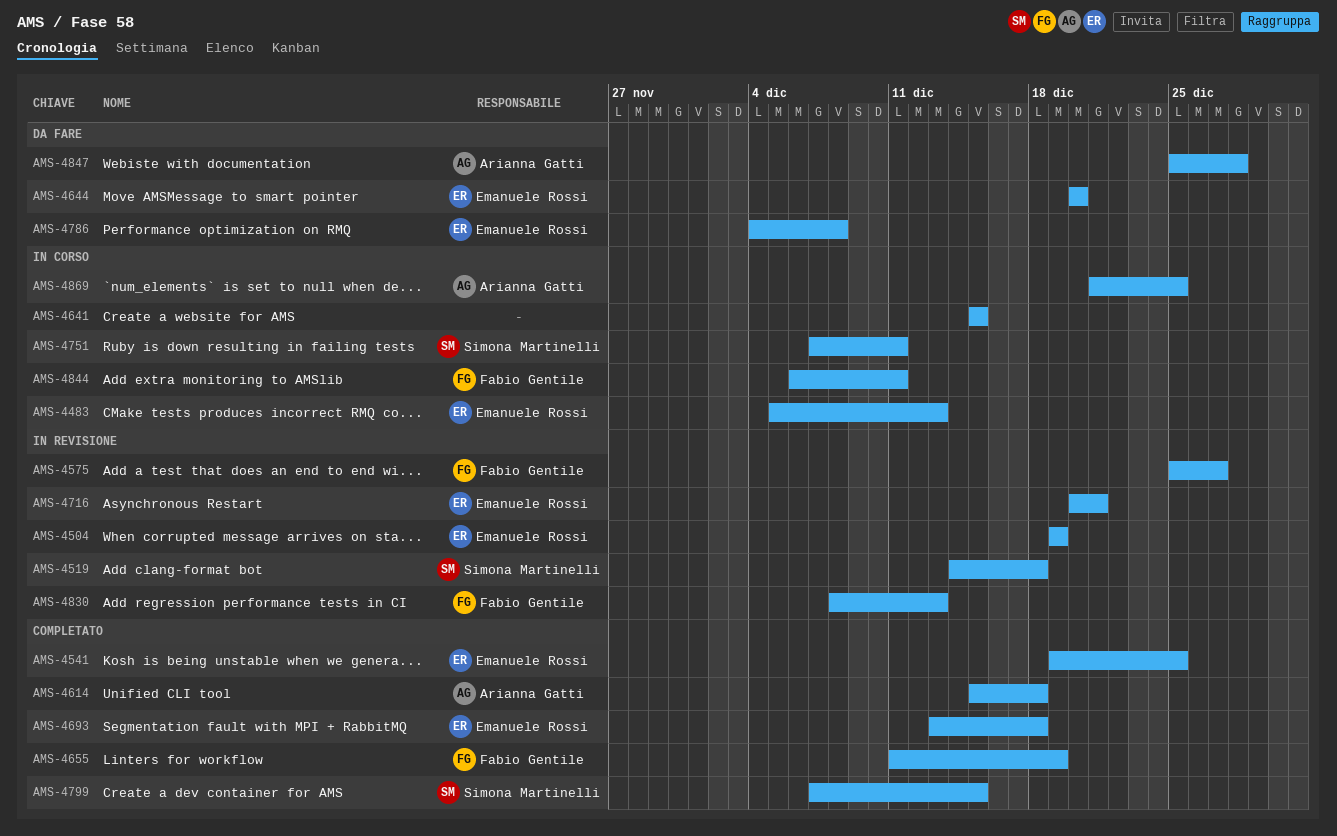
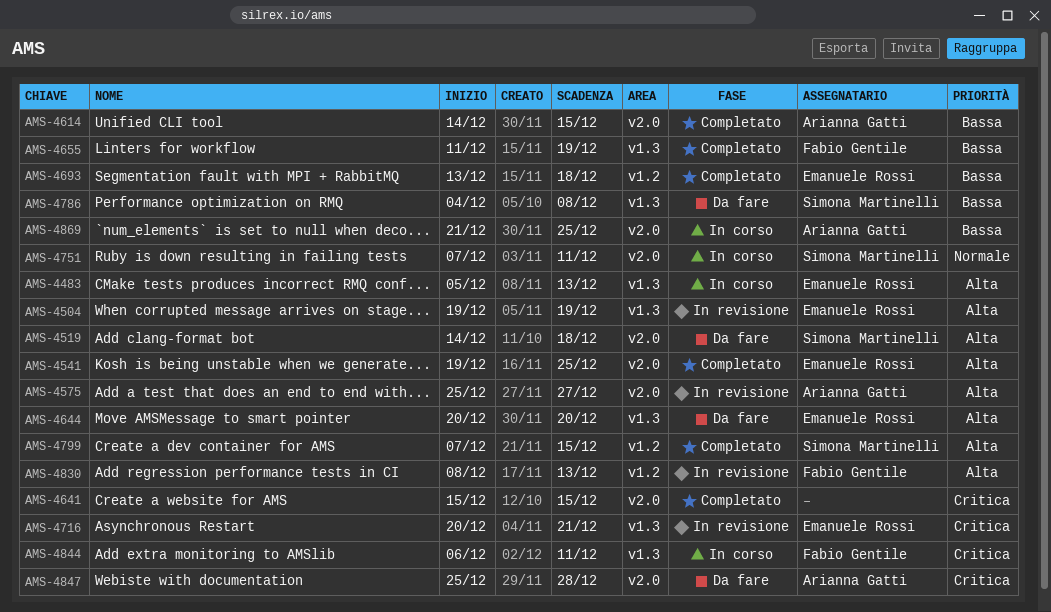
AMS-4519, status: In revisione -> Da fare
AMS-4575, owner: Fabio Gentile -> Arianna Gatti
AMS-4614, start: Dec 15 -> Dec 14
AMS-4614, due: Dec 18 -> Dec 15
AMS-4641, status: In corso -> Completato
AMS-4786, owner: Emanuele Rossi -> Simona Martinelli

